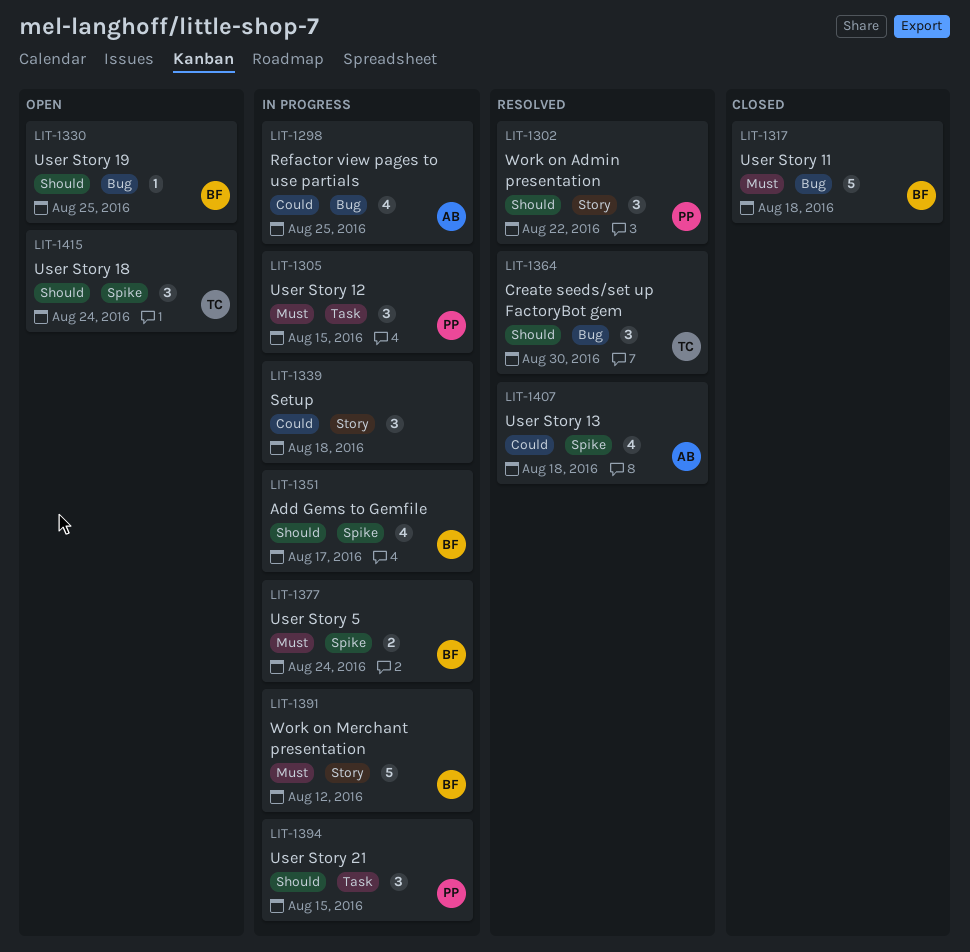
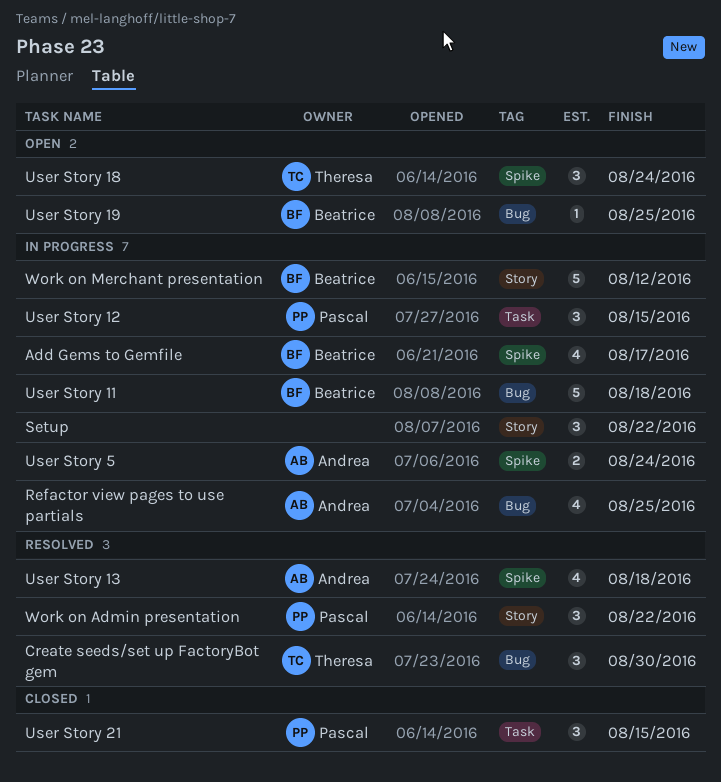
Setup, due: Aug 18 -> Aug 22
User Story 11, status: Closed -> In progress
User Story 21, status: In progress -> Closed
User Story 5, owner: Beatrice -> Andrea

